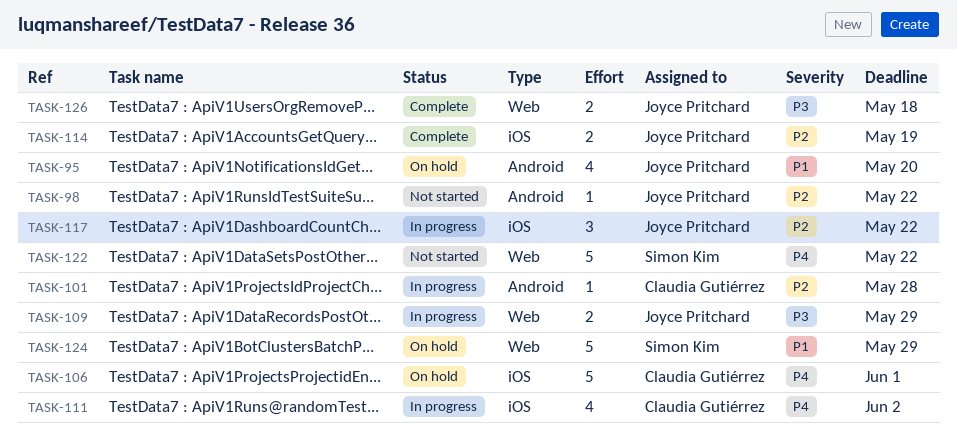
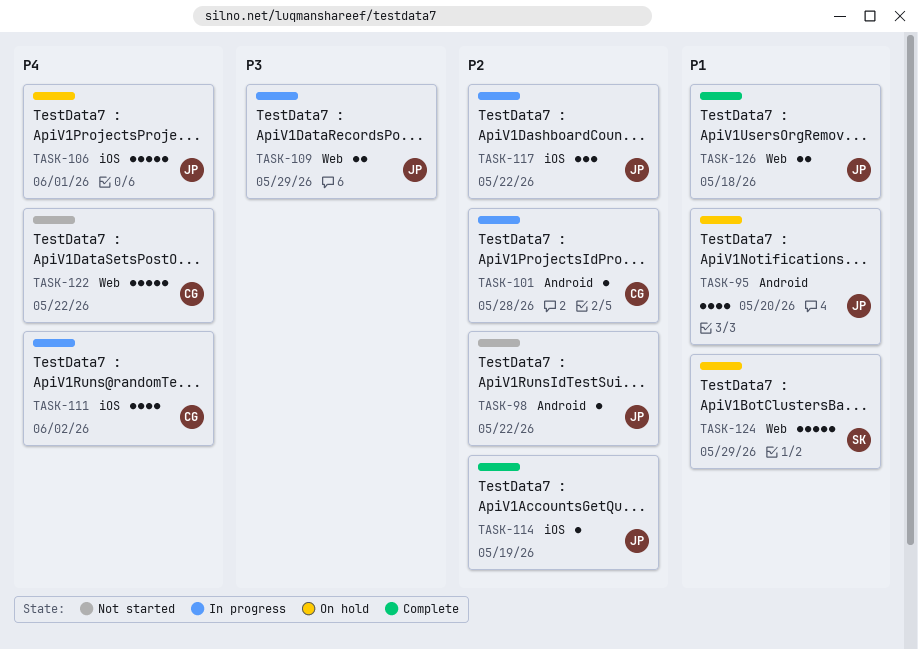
TASK-106, owner: Claudia Gutiérrez -> Joyce Pritchard
TASK-114, estimate: 2 -> 1
TASK-122, owner: Simon Kim -> Claudia Gutiérrez
TASK-126, priority: P3 -> P1

